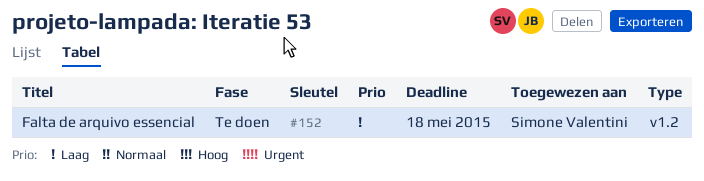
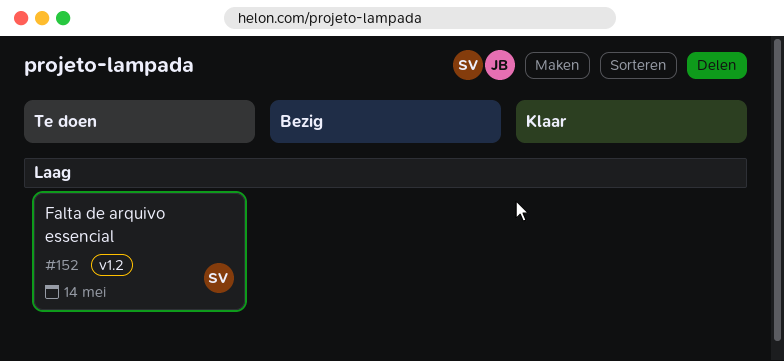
#152, due: May 18 -> May 14

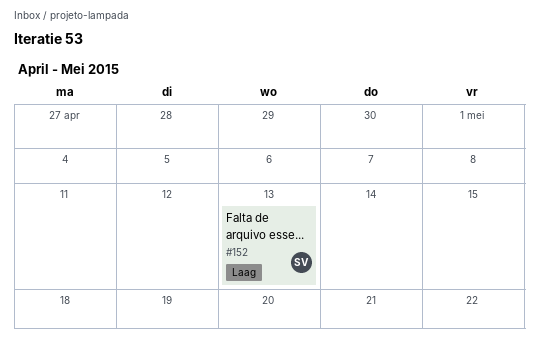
#152, due: May 14 -> May 13

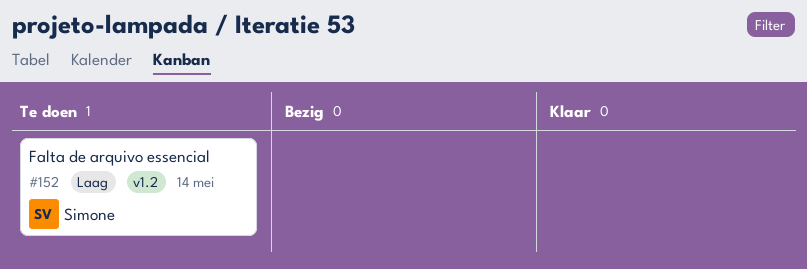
#152, due: May 13 -> May 14

